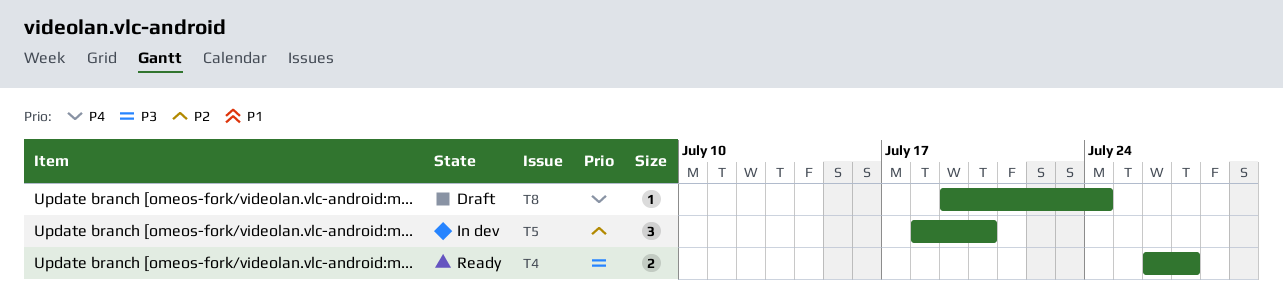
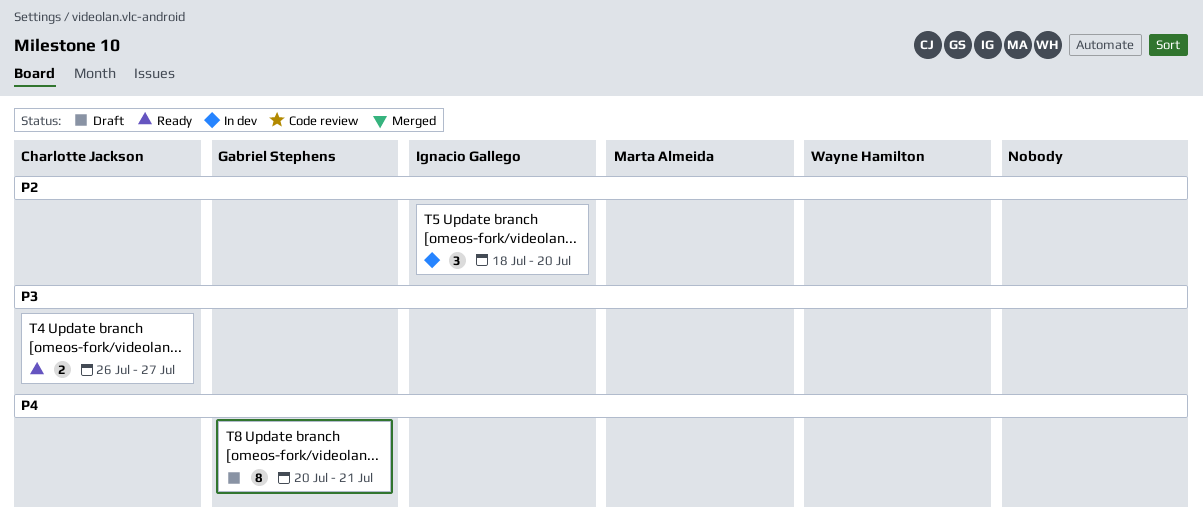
T8, estimate: 1 -> 8
T8, start: Jul 19 -> Jul 20
T8, due: Jul 24 -> Jul 21

